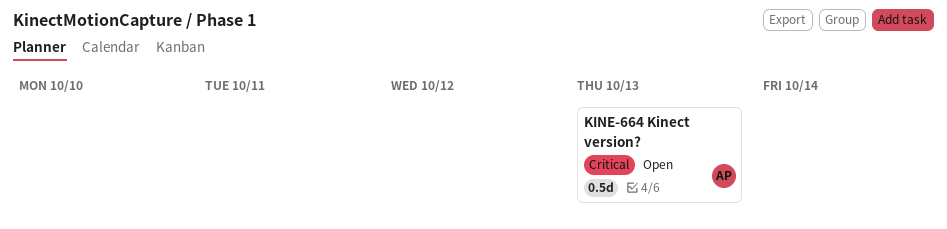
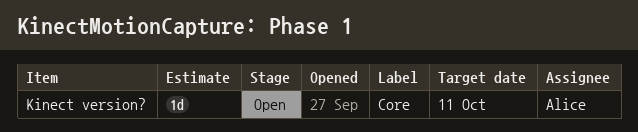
Kinect version?, estimate: 0.5d -> 1d
Kinect version?, due: Oct 13 -> Oct 11

